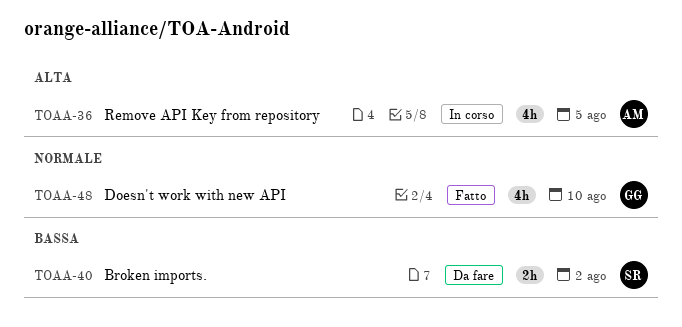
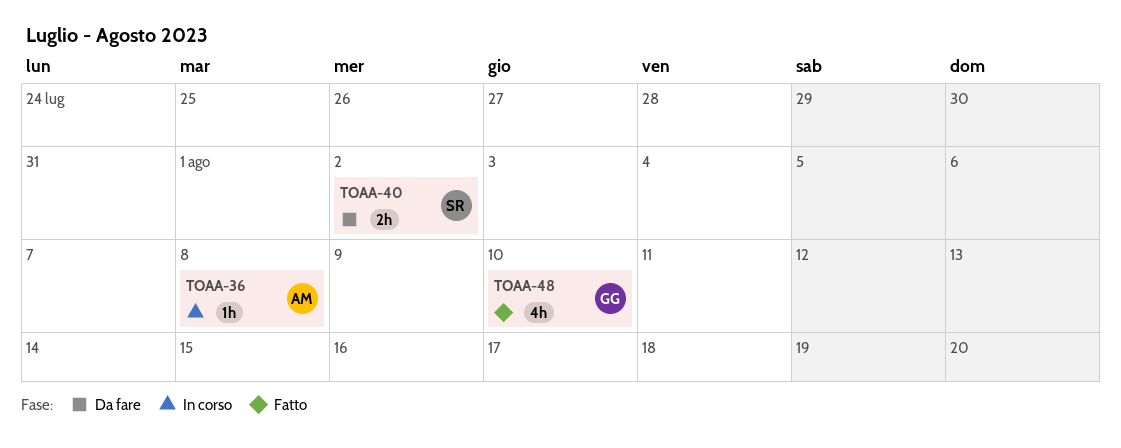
TOAA-36, estimate: 4h -> 1h
TOAA-36, due: Aug 5 -> Aug 8

